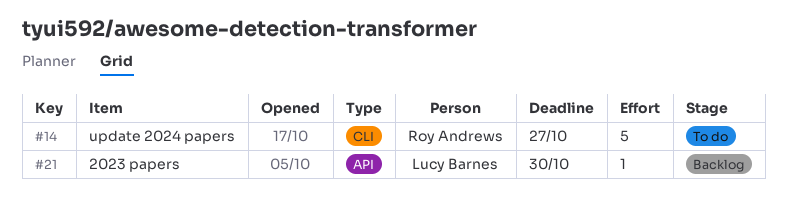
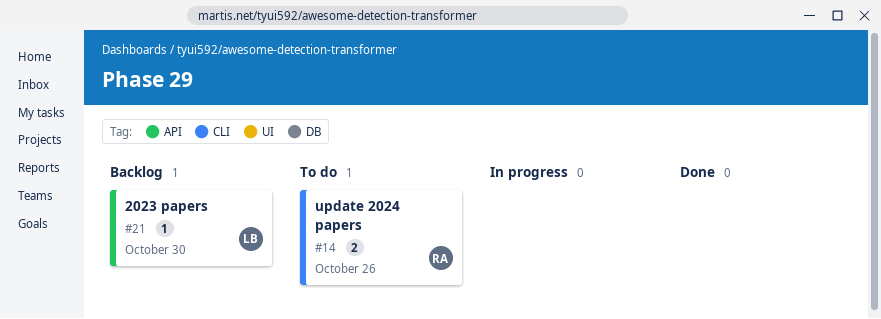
#14, estimate: 5 -> 2
#14, due: Oct 27 -> Oct 26

